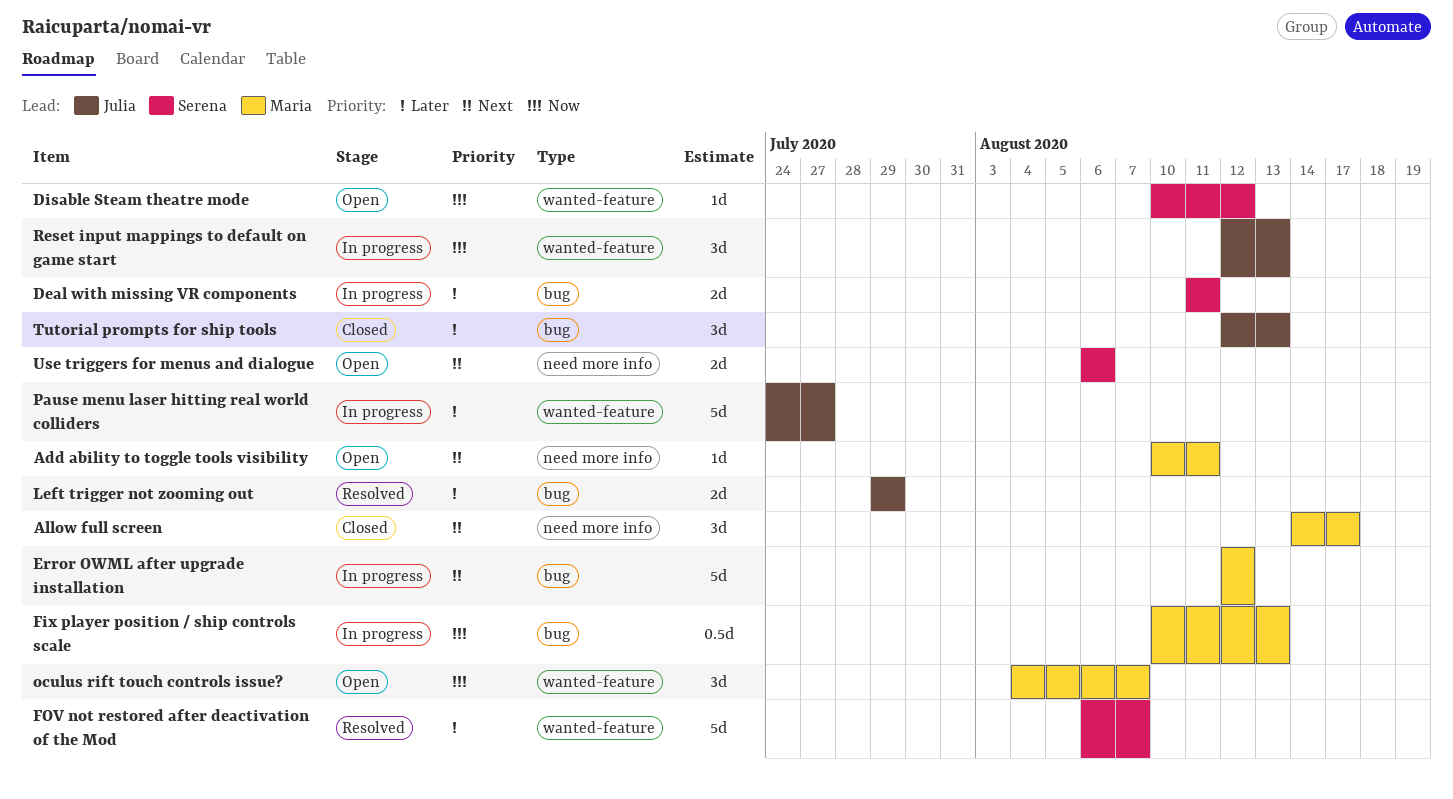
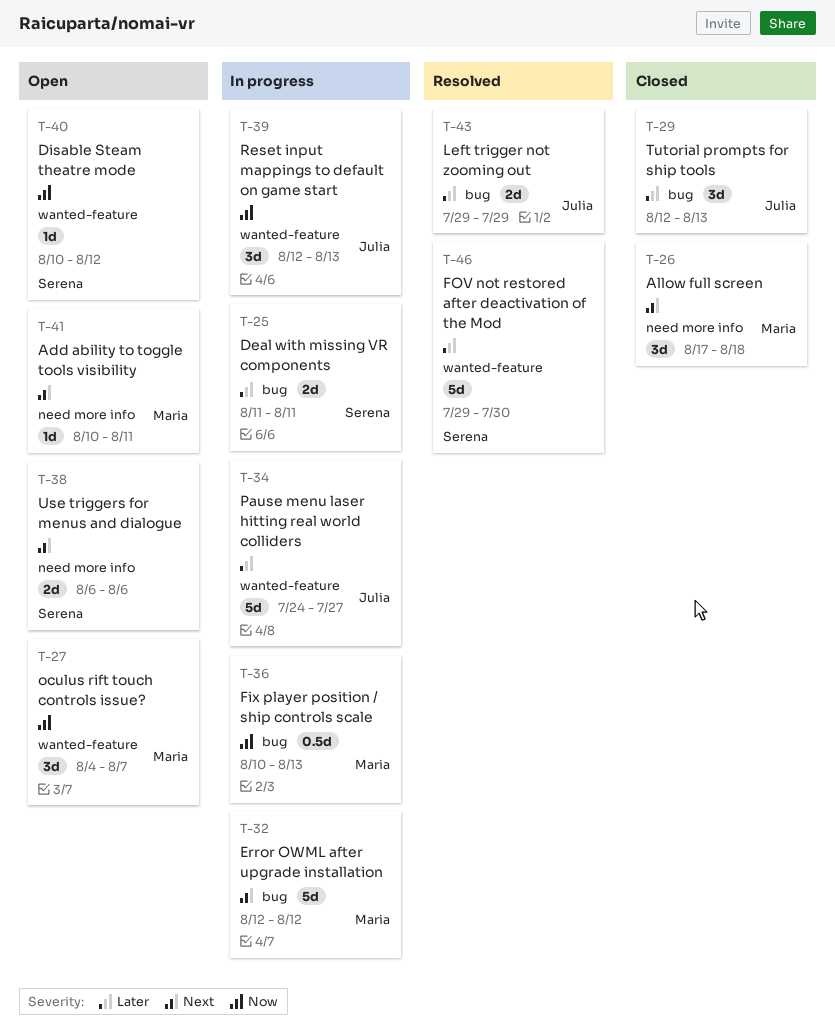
Allow full screen, start: Aug 14 -> Aug 17
Allow full screen, due: Aug 17 -> Aug 18
FOV not restored after deactivation of the Mod, start: Aug 6 -> Jul 29
FOV not restored after deactivation of the Mod, due: Aug 7 -> Jul 30

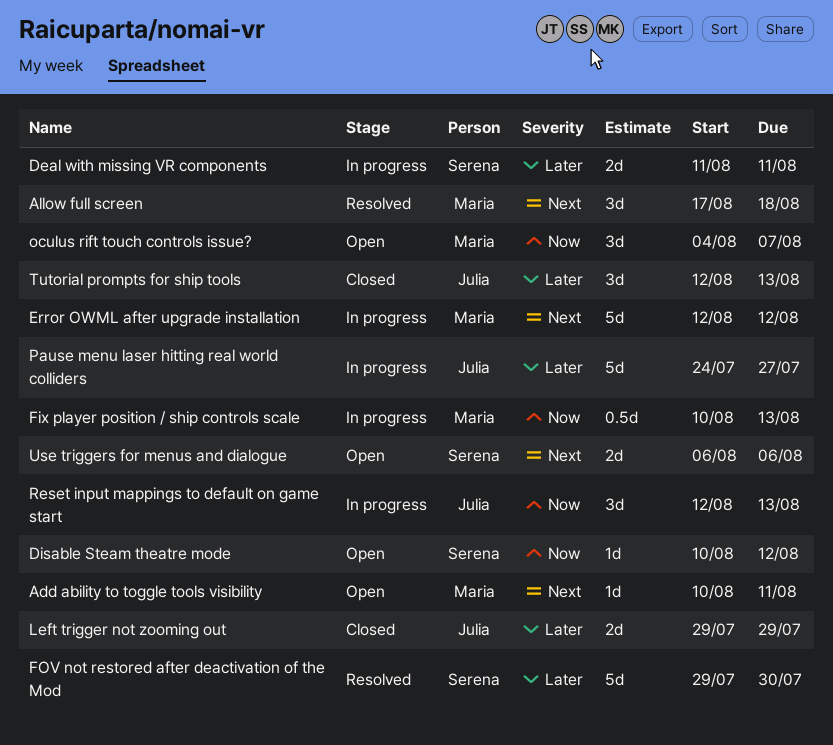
Allow full screen, status: Closed -> Resolved
Left trigger not zooming out, status: Resolved -> Closed

